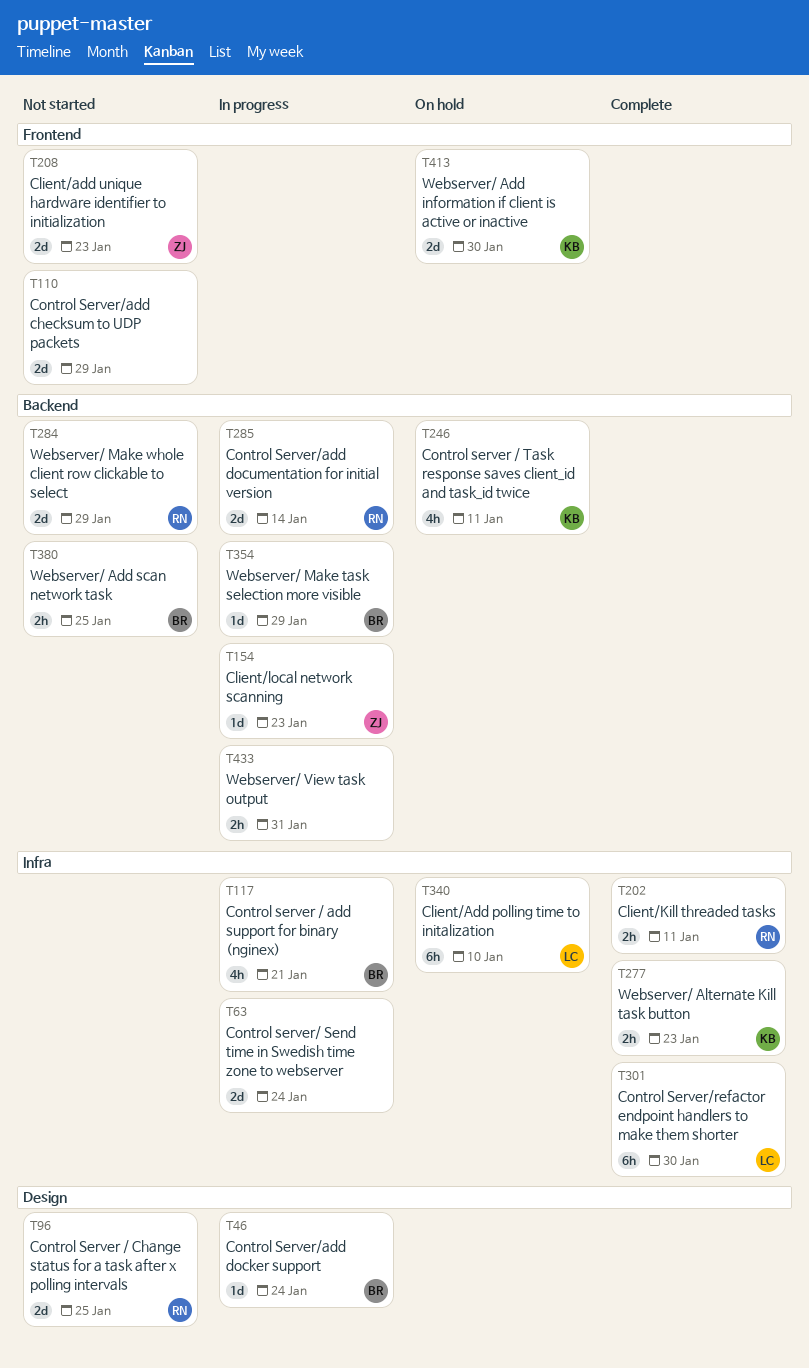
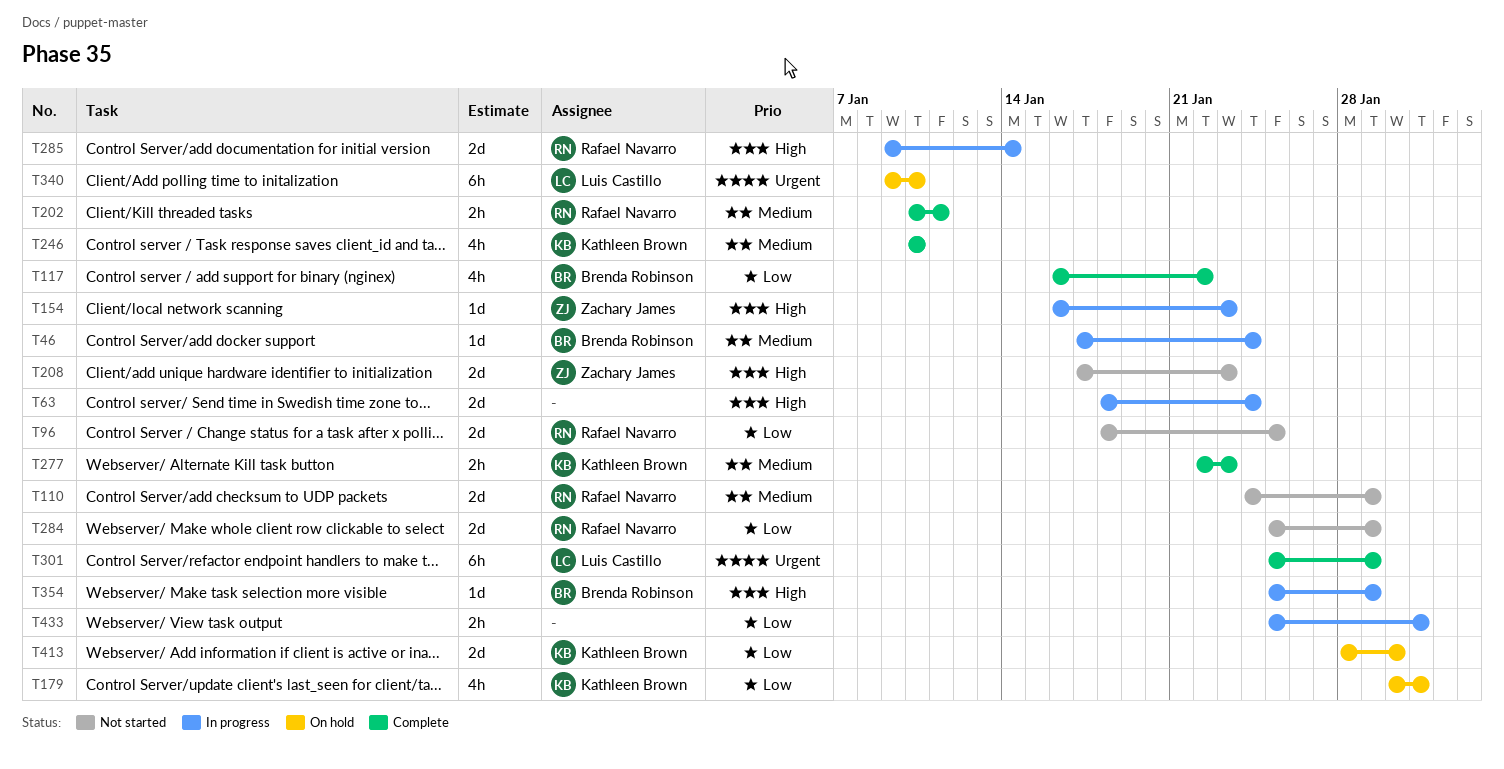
T110, owner: none -> Rafael Navarro
T117, status: In progress -> Complete
T117, due: Jan 21 -> Jan 22
T179: none -> present
T246, status: On hold -> Complete
T246, due: Jan 11 -> Jan 10
T301, due: Jan 30 -> Jan 29
T380: present -> none

